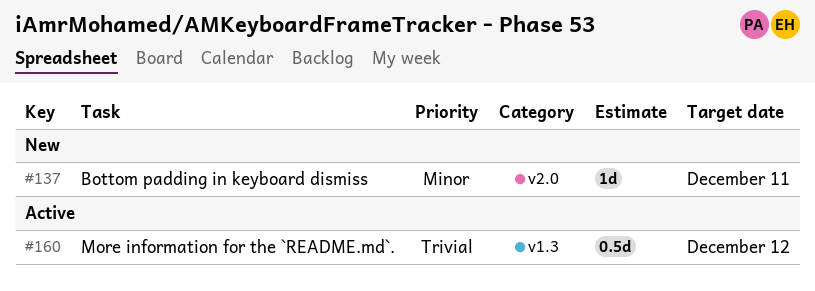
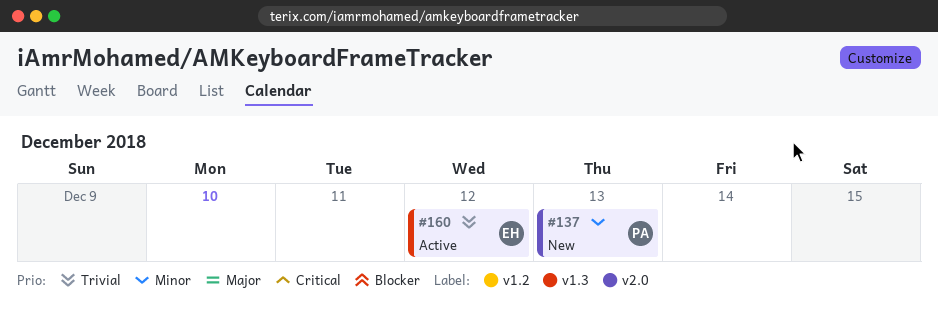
#137, due: Dec 11 -> Dec 13

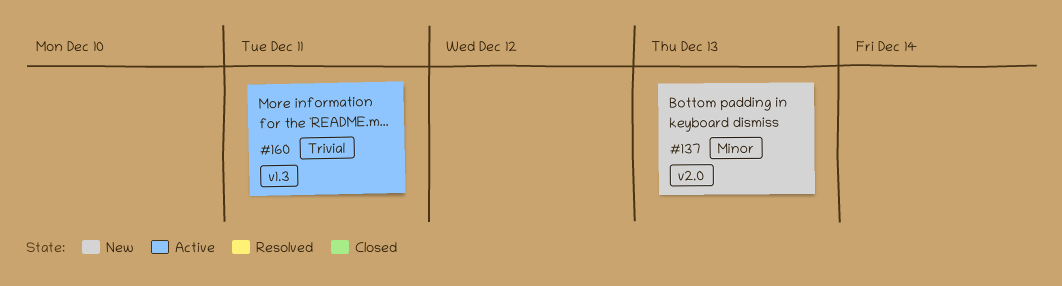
#160, due: Dec 12 -> Dec 11

